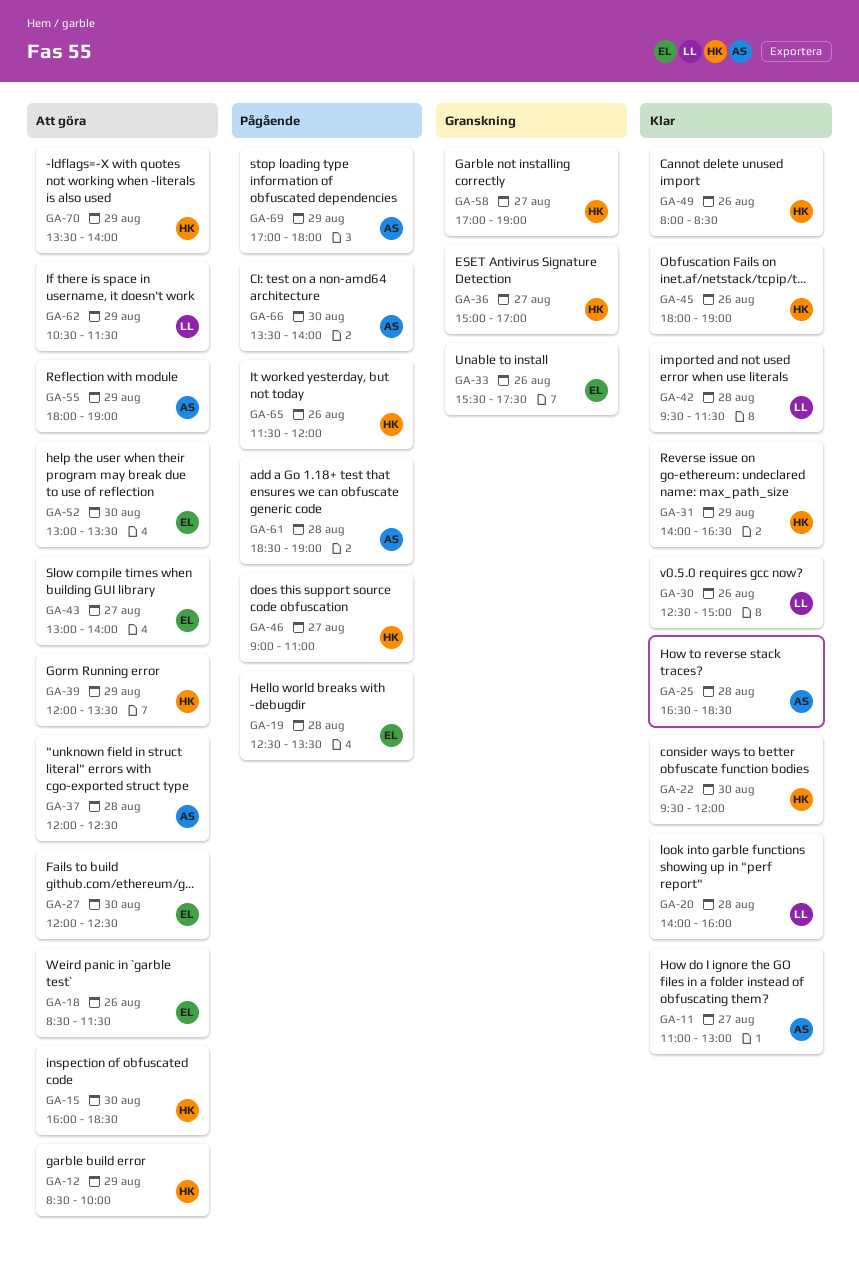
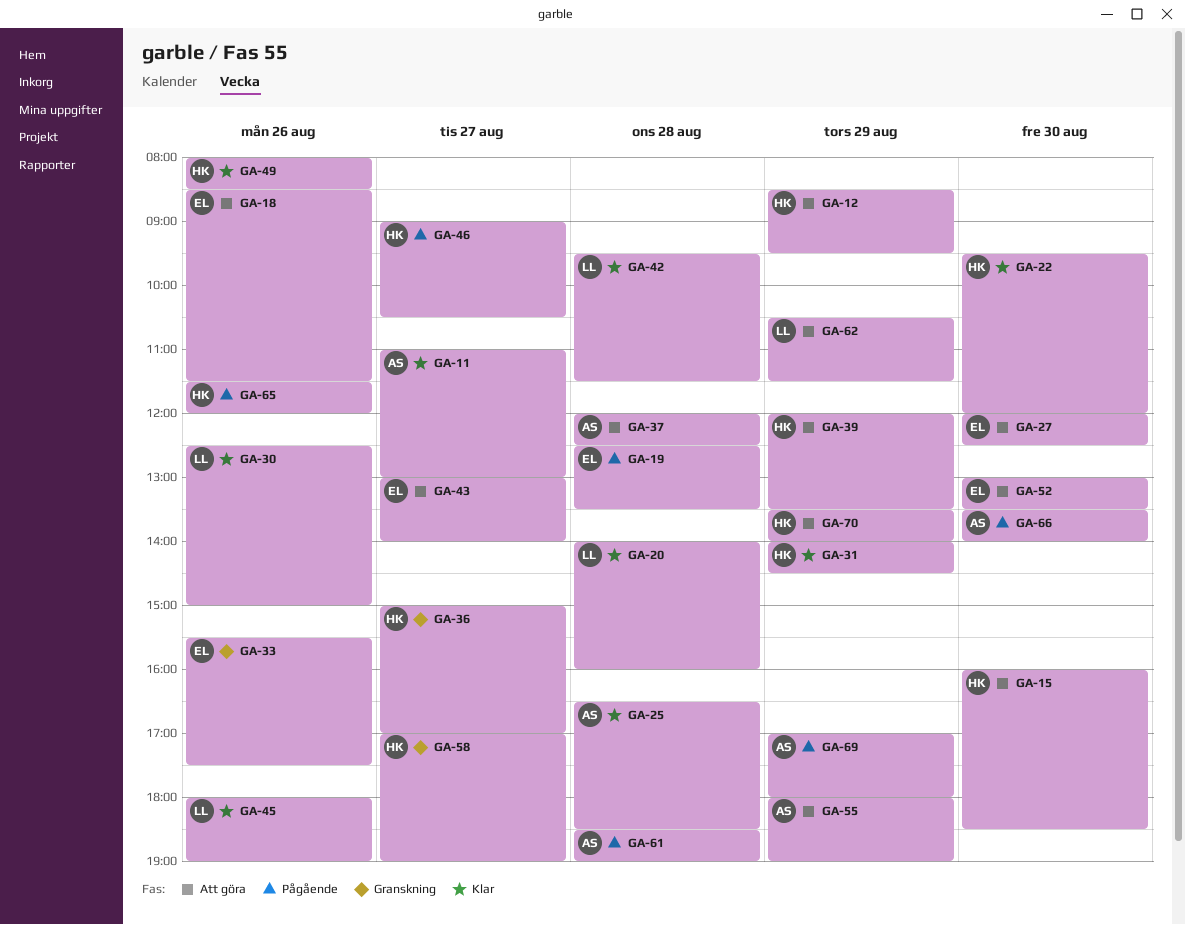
GA-12, ends: 10:00 -> 09:30
GA-31, ends: 16:30 -> 14:30
GA-45, owner: HK -> LL
GA-46, ends: 11:00 -> 10:30

